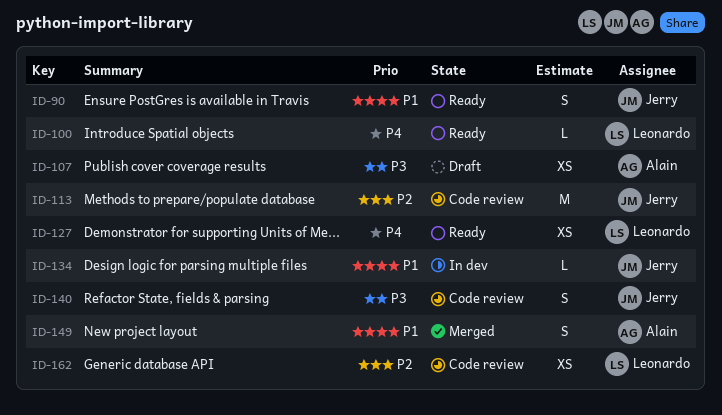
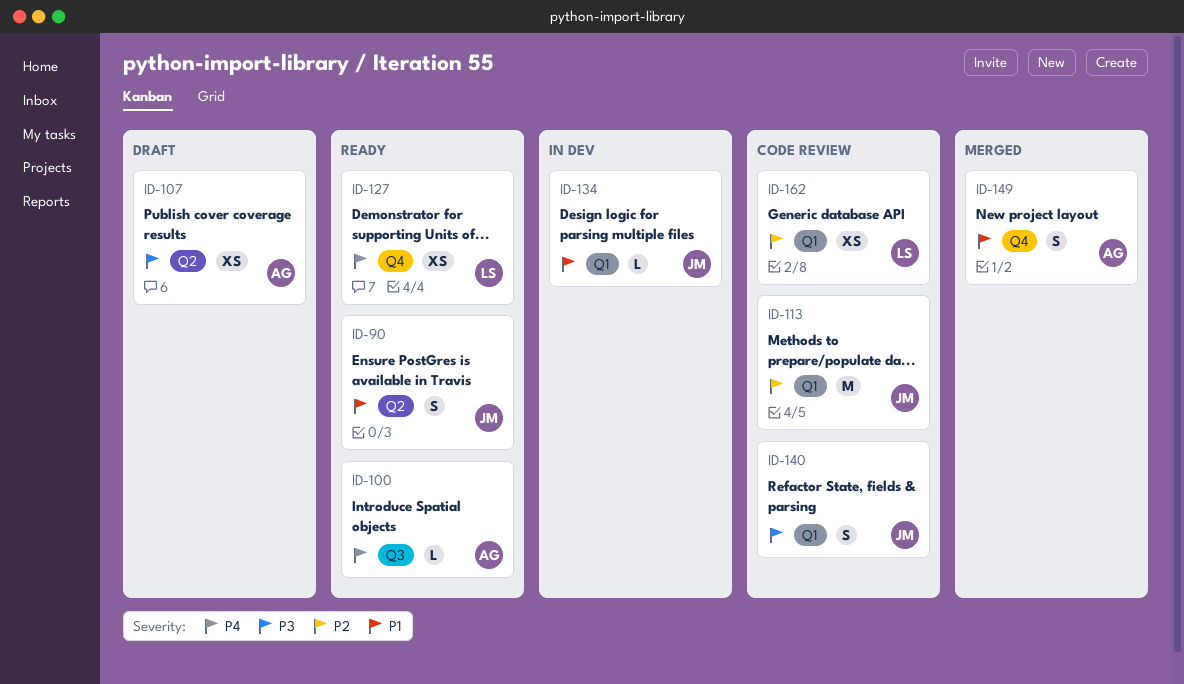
ID-100, owner: Leonardo -> Alain

